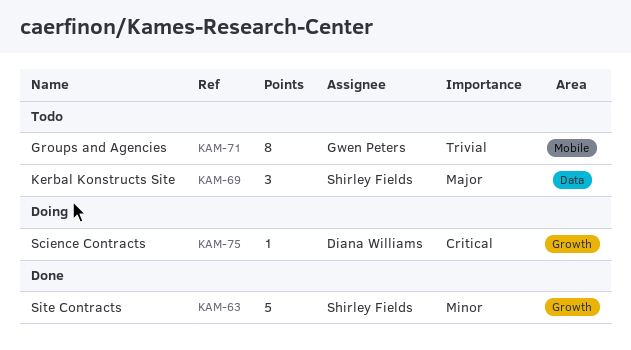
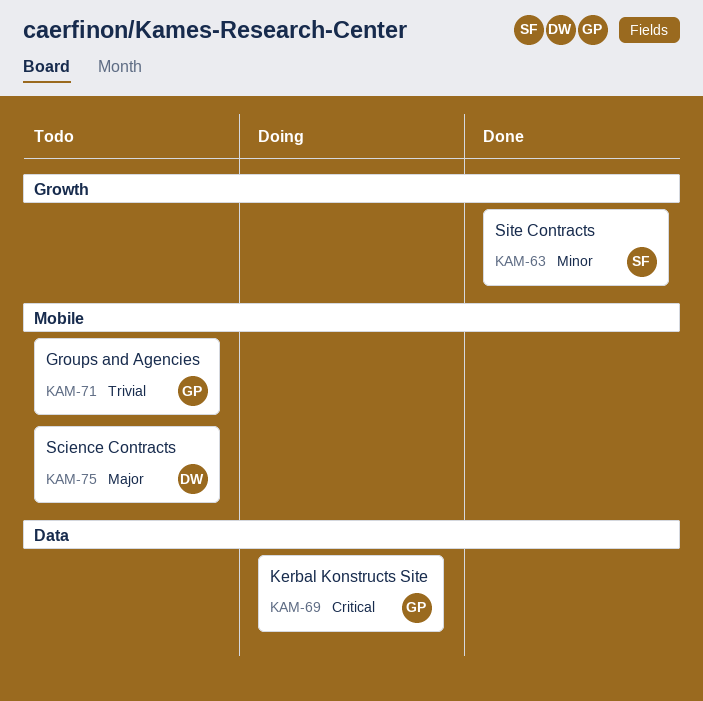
KAM-69, status: Todo -> Doing
KAM-69, owner: Shirley Fields -> Gwen Peters
KAM-69, priority: Major -> Critical
KAM-75, status: Doing -> Todo
KAM-75, priority: Critical -> Major
KAM-75, label: Growth -> Mobile

